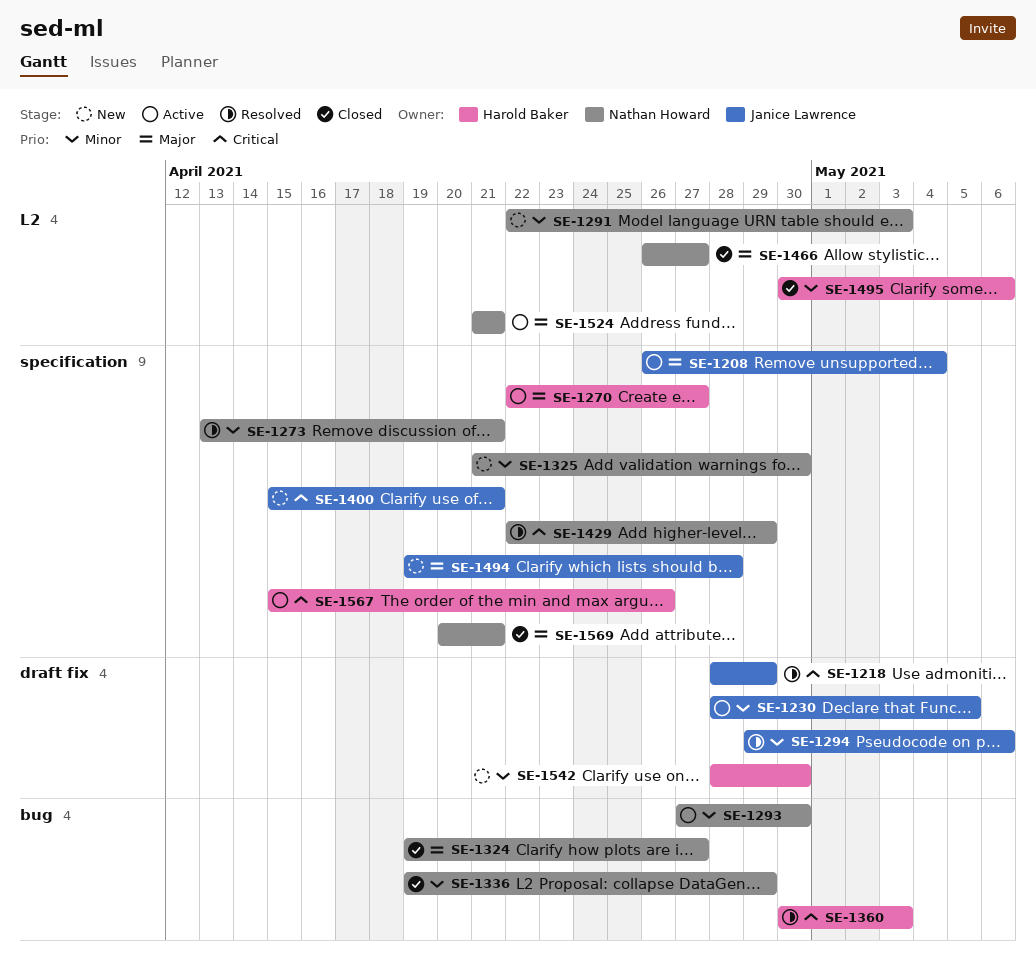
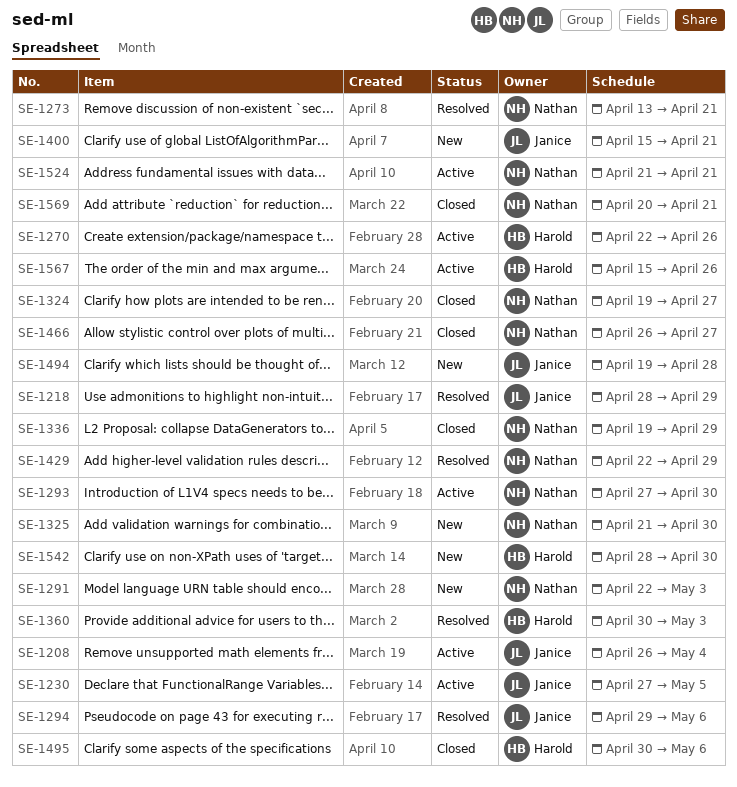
SE-1230, start: Apr 28 -> Apr 27
SE-1270, due: Apr 27 -> Apr 26

